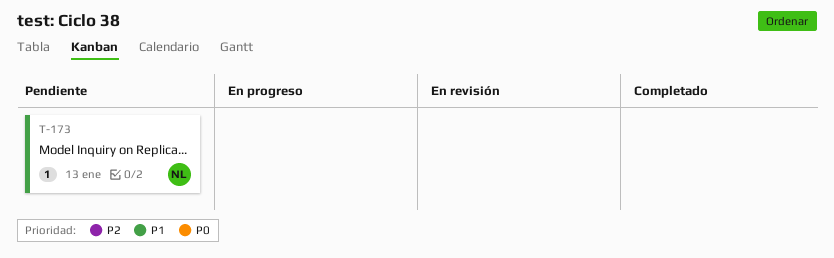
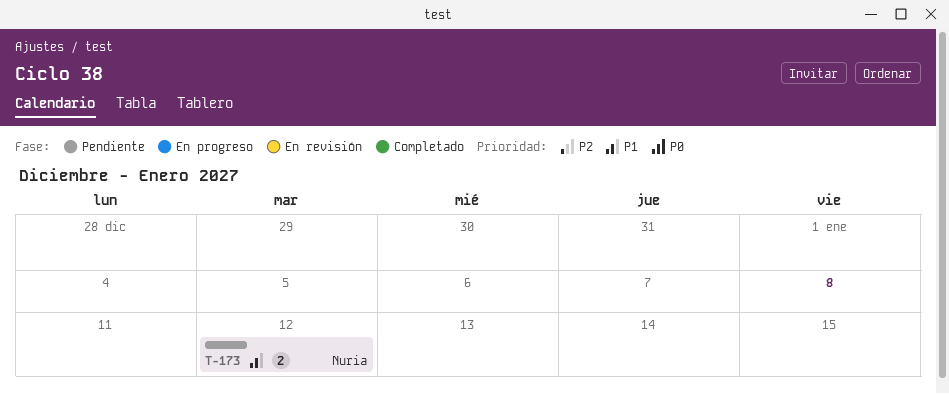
T-173, estimate: 1 -> 2
T-173, due: Jan 13 -> Jan 12

